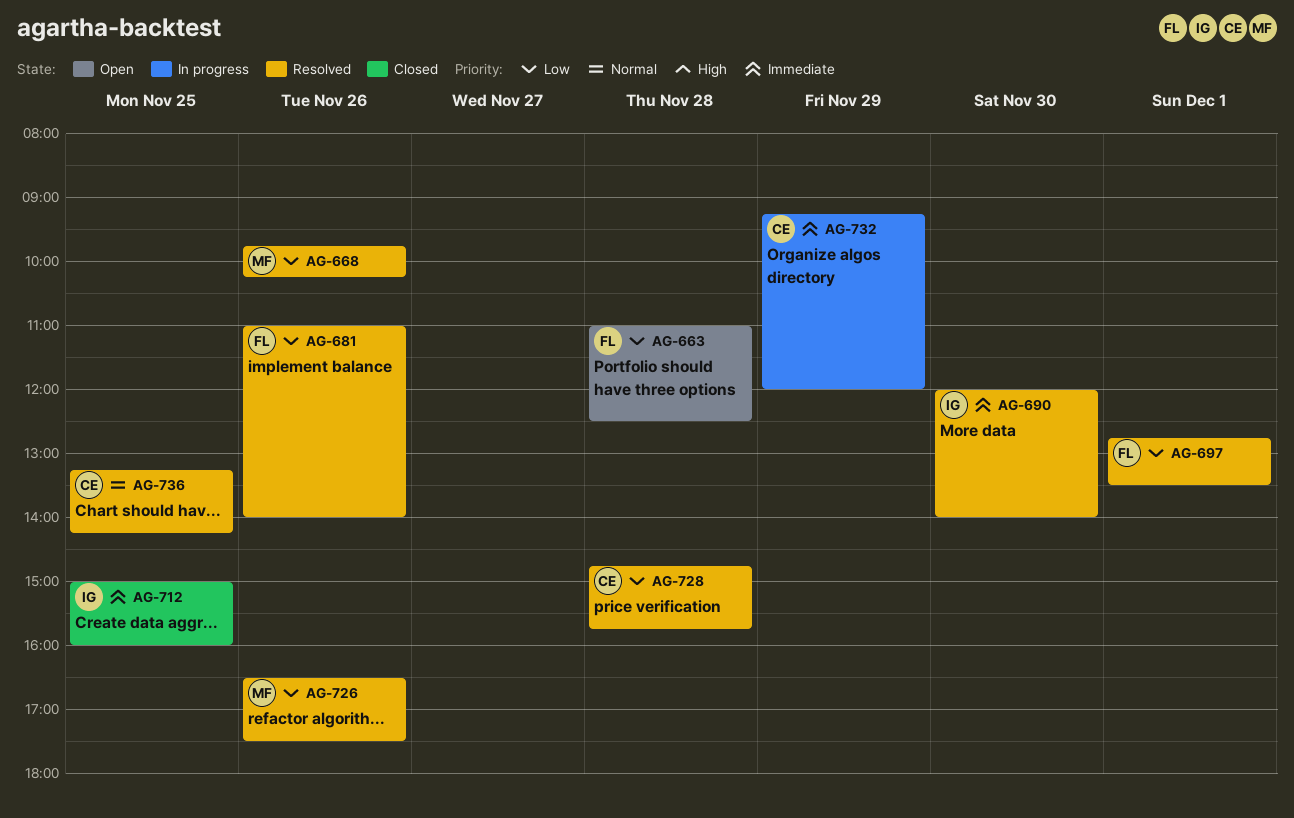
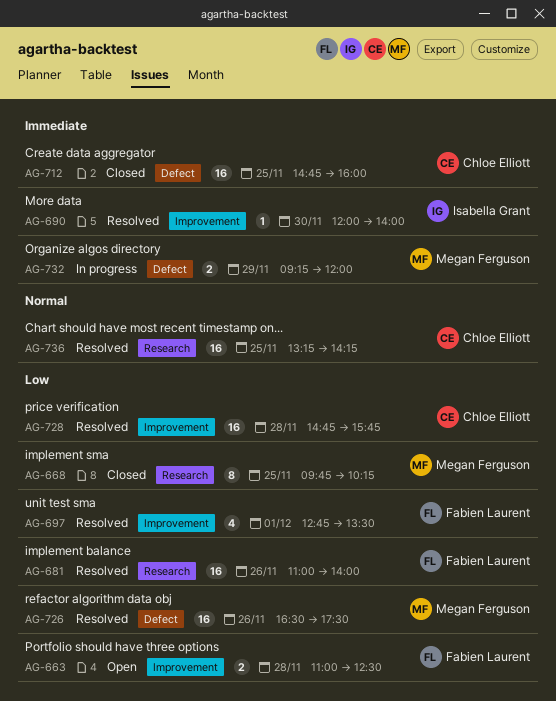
AG-668, status: Resolved -> Closed
AG-668, day: Nov 26 -> Nov 25
AG-712, owner: Isabella Grant -> Chloe Elliott
AG-712, begins: 15:00 -> 14:45
AG-732, owner: Chloe Elliott -> Megan Ferguson

